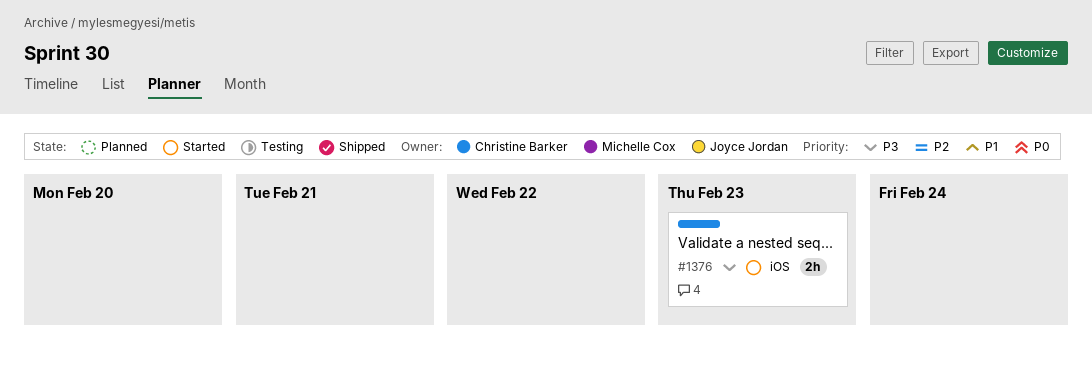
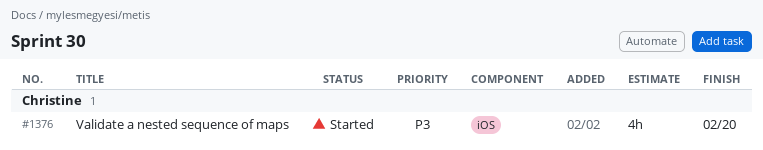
#1376, estimate: 2h -> 4h
#1376, due: Feb 23 -> Feb 20

